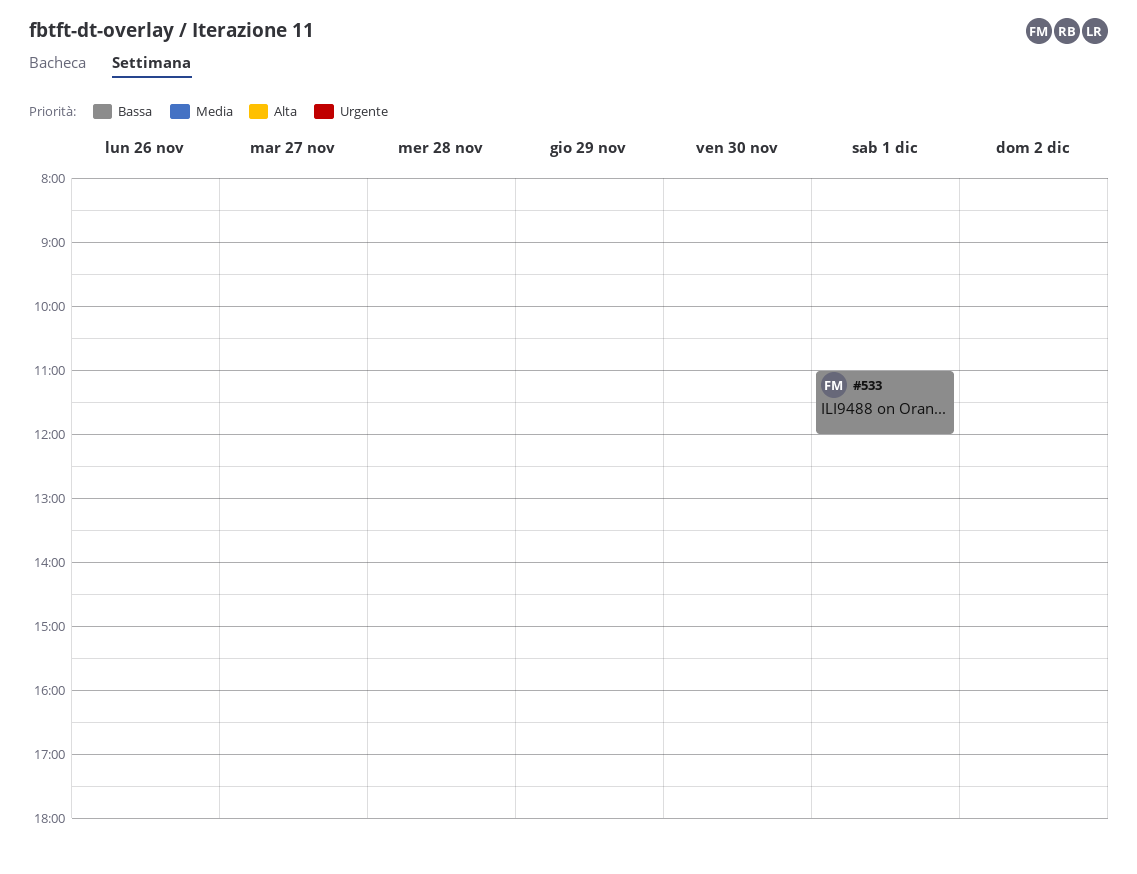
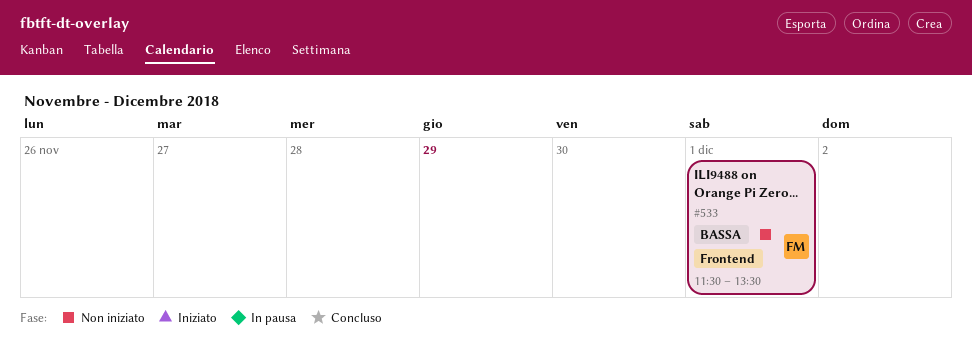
#533, begins: 11:00 -> 11:30
#533, ends: 12:00 -> 13:30

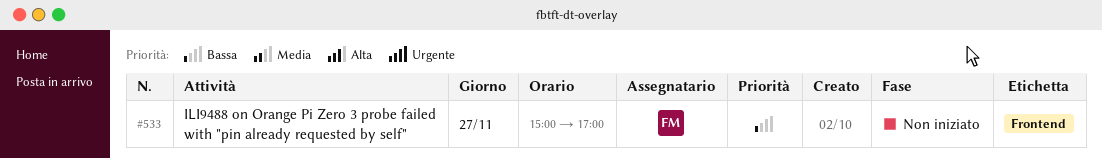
#533, day: Dec 1 -> Nov 27
#533, begins: 11:30 -> 15:00
#533, ends: 13:30 -> 17:00

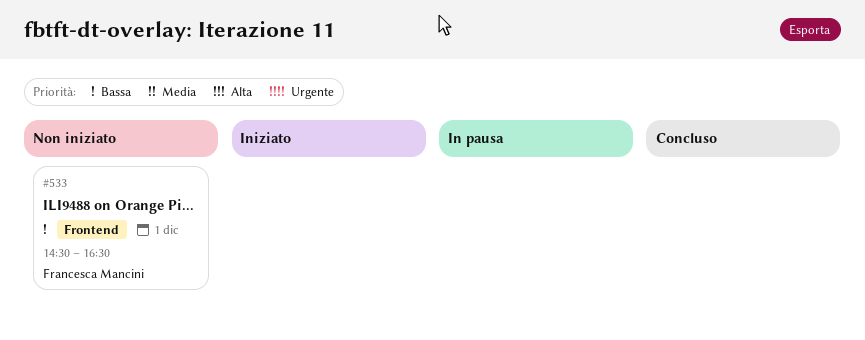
#533, day: Nov 27 -> Dec 1
#533, begins: 15:00 -> 14:30
#533, ends: 17:00 -> 16:30

